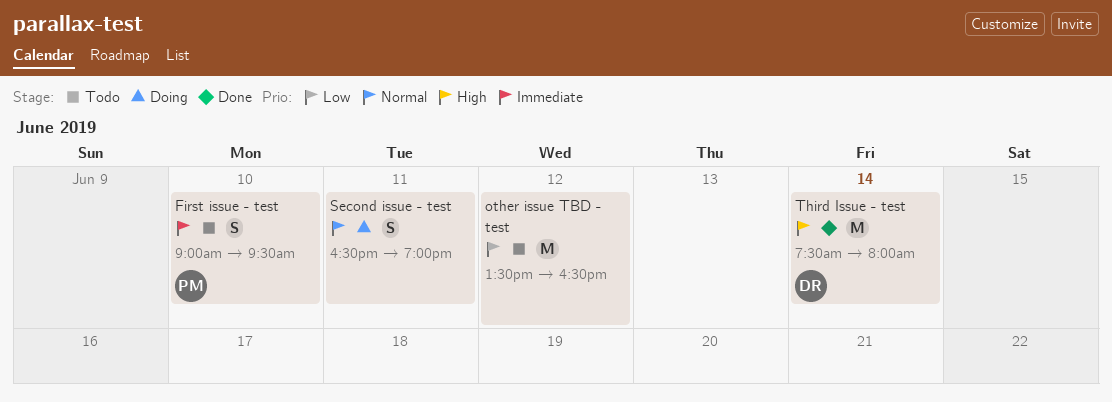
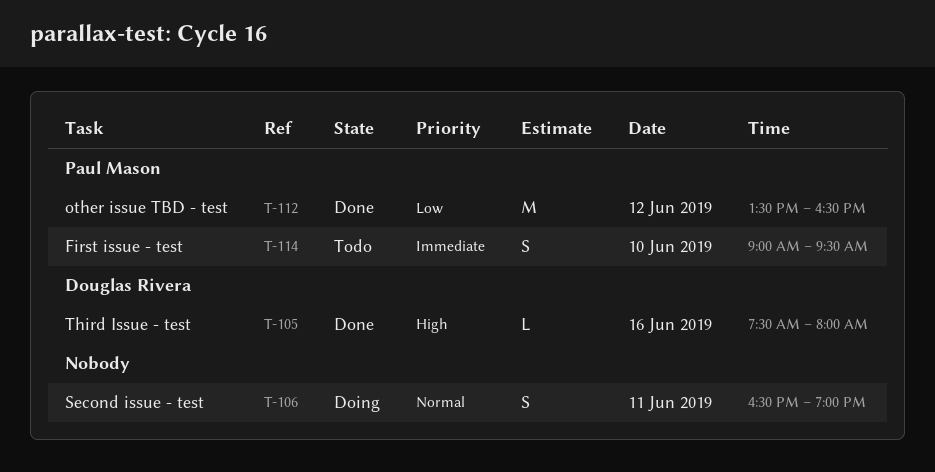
other issue TBD - test, status: Todo -> Done
other issue TBD - test, owner: none -> Paul Mason
Third Issue - test, estimate: M -> L
Third Issue - test, day: Jun 14 -> Jun 16

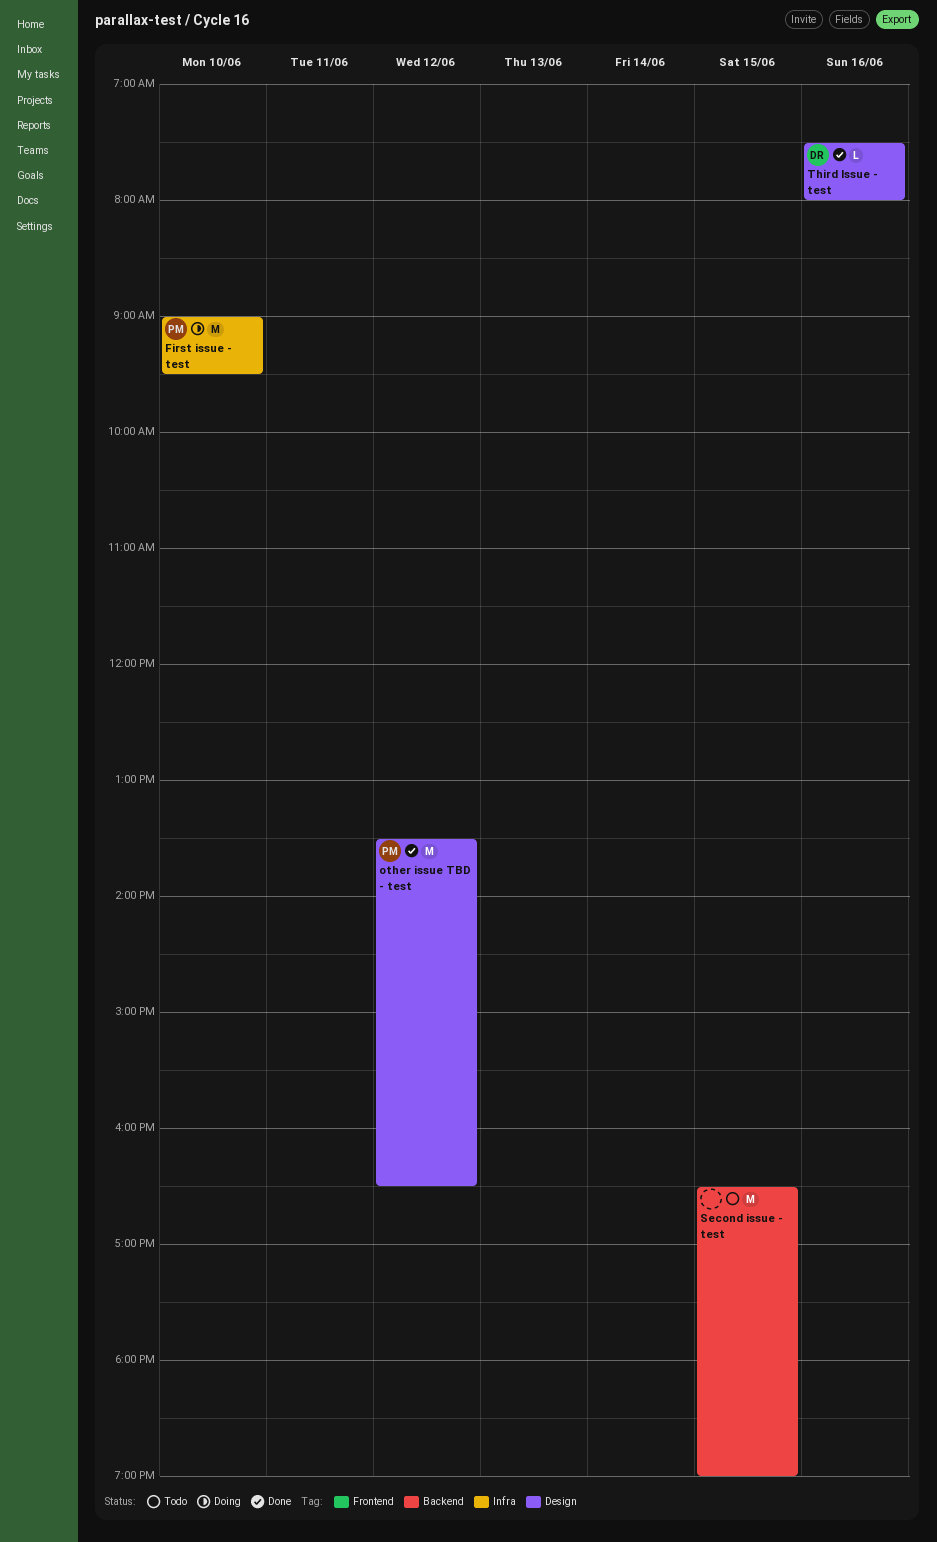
First issue - test, status: Todo -> Doing
First issue - test, estimate: S -> M
Second issue - test, status: Doing -> Todo
Second issue - test, estimate: S -> M
Second issue - test, day: Jun 11 -> Jun 15

